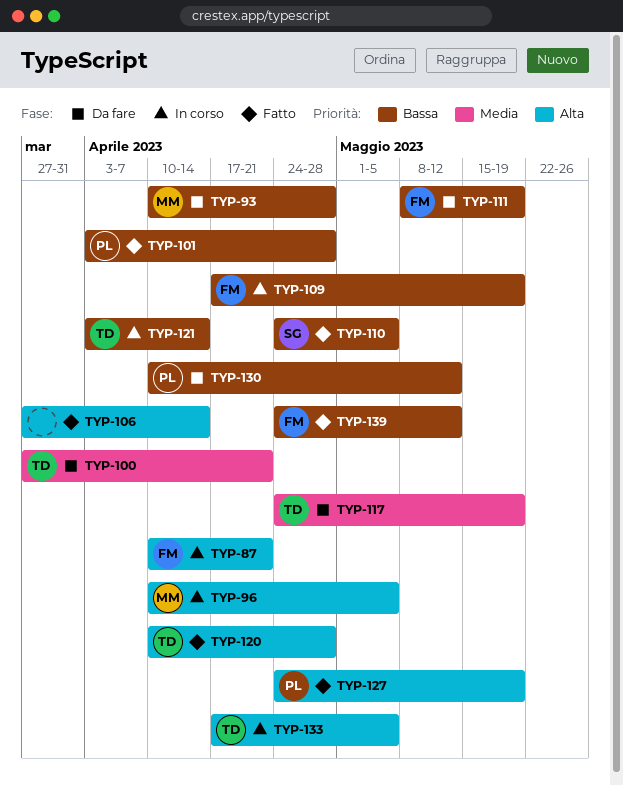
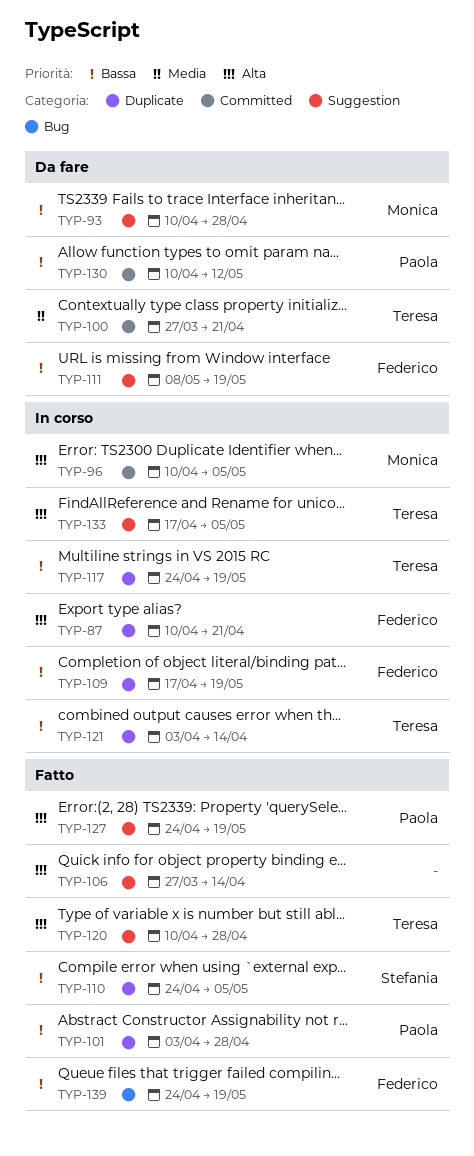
TYP-117, status: Da fare -> In corso
TYP-117, priority: Media -> Bassa
TYP-139, due: May 12 -> May 19

